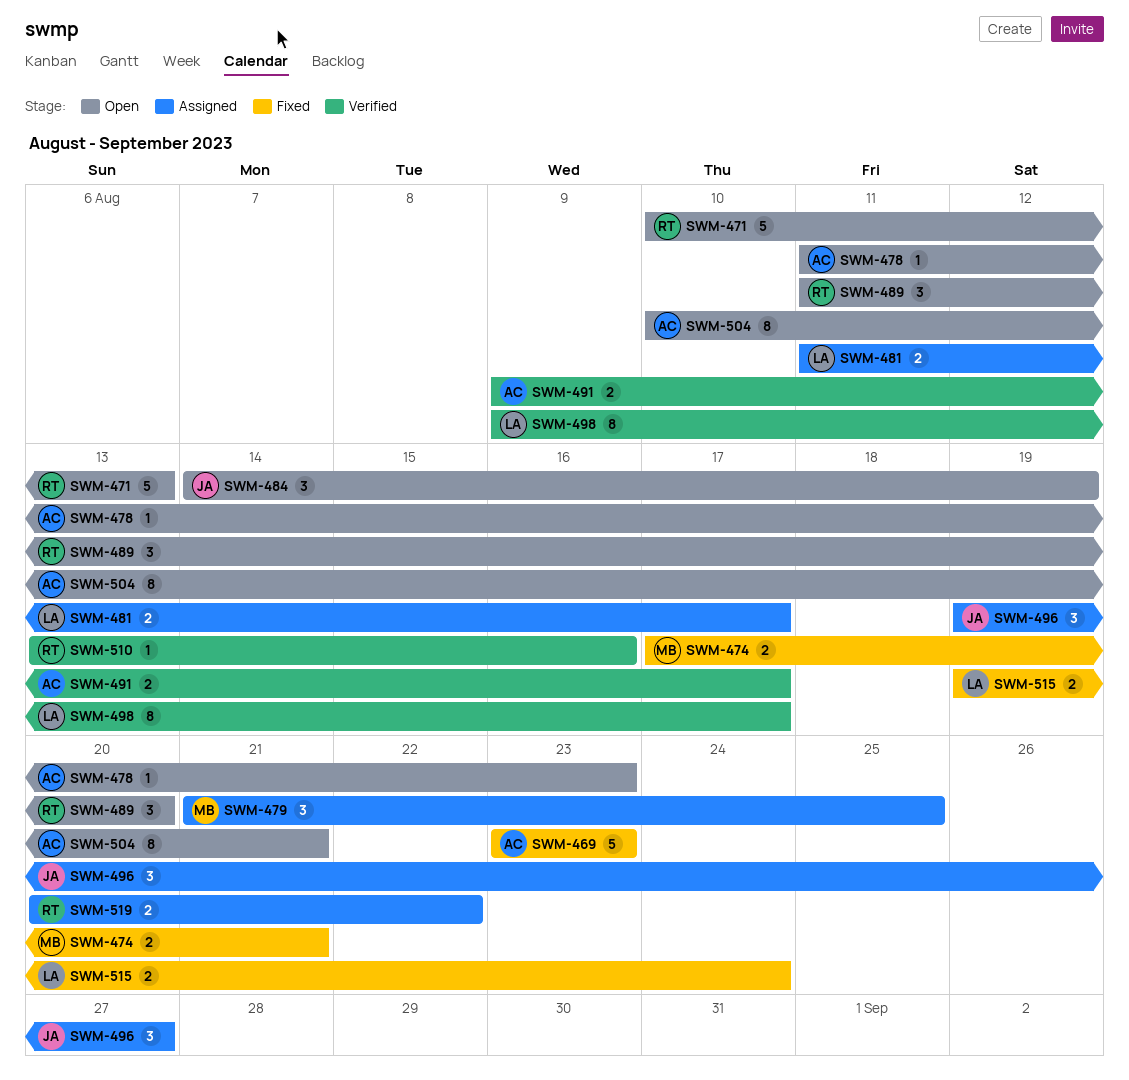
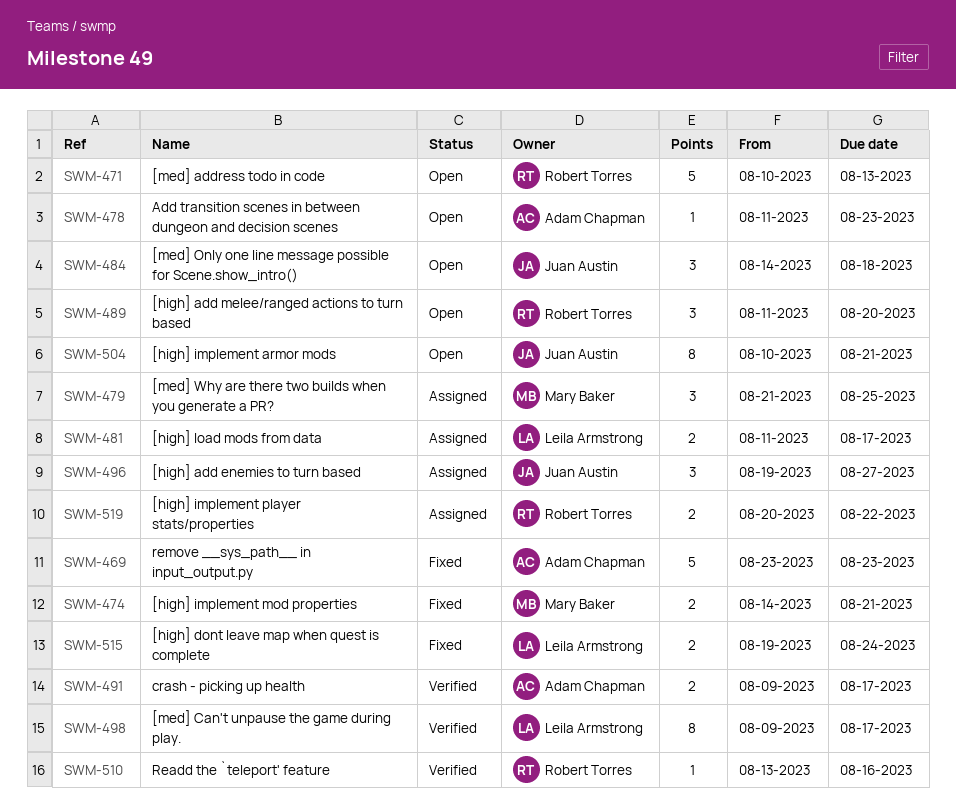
SWM-474, start: Aug 17 -> Aug 14
SWM-484, due: Aug 19 -> Aug 18
SWM-504, owner: Adam Chapman -> Juan Austin

